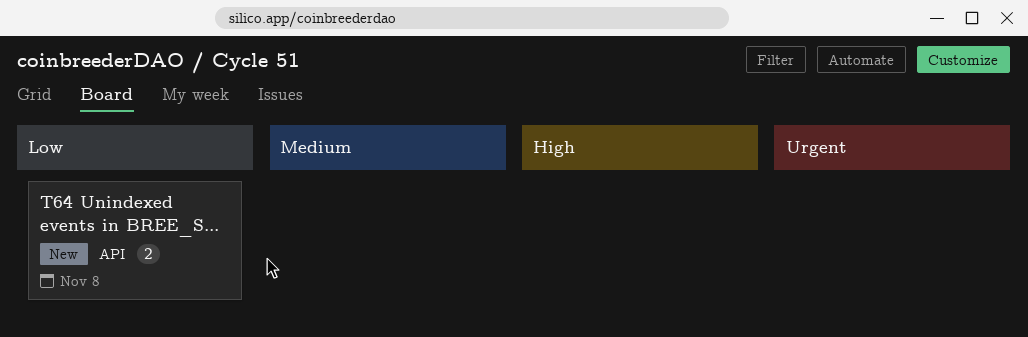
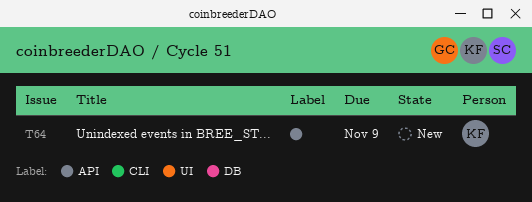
T64, due: Nov 8 -> Nov 9

